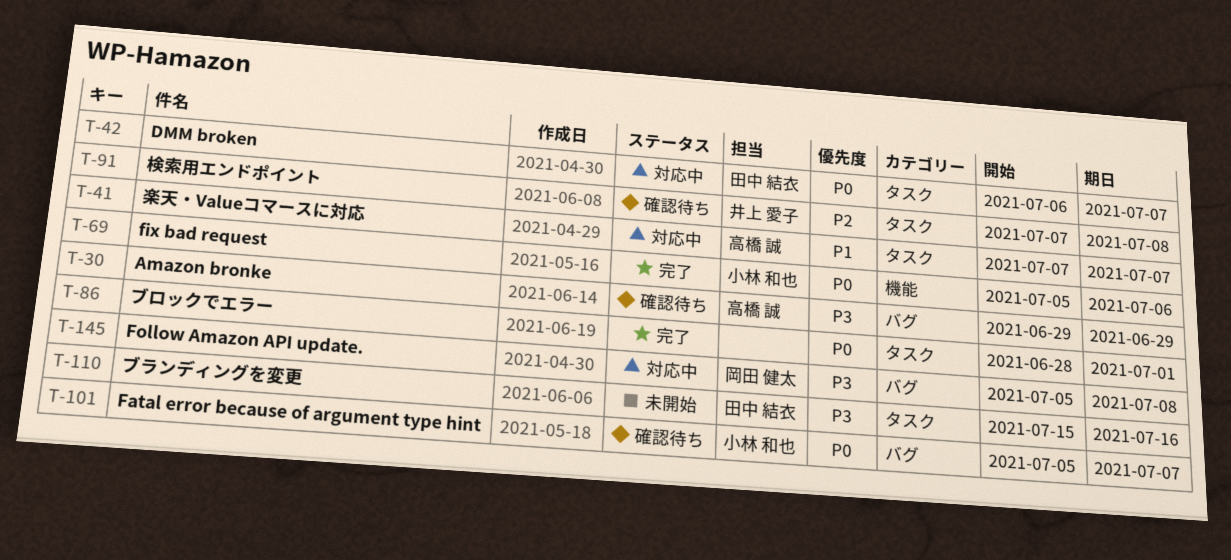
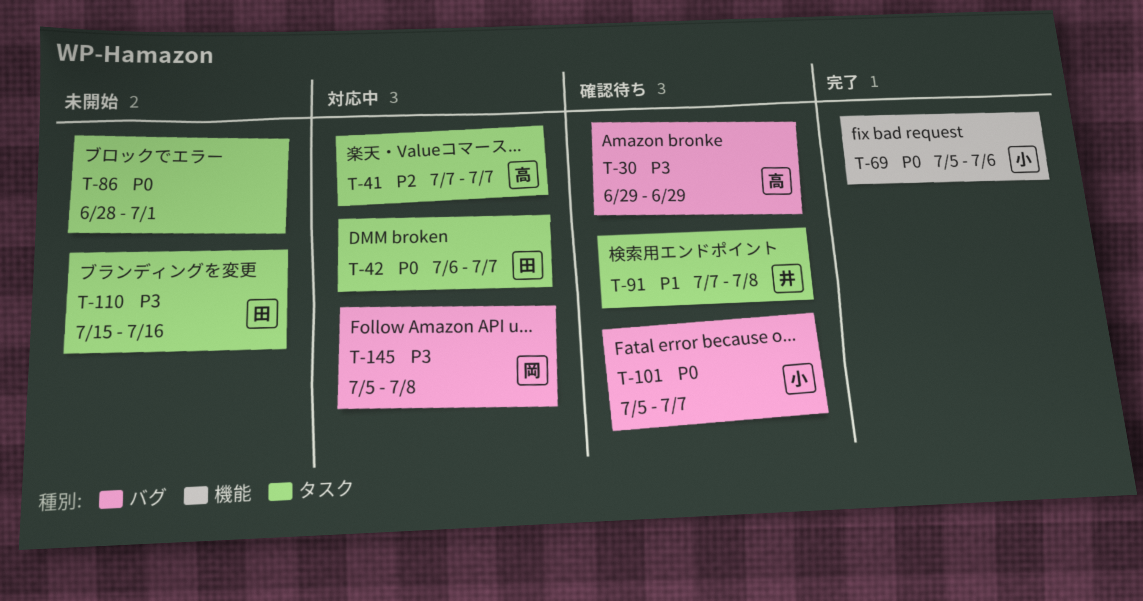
T-41, priority: P1 -> P2
T-86, status: 完了 -> 未開始
T-91, priority: P2 -> P1

